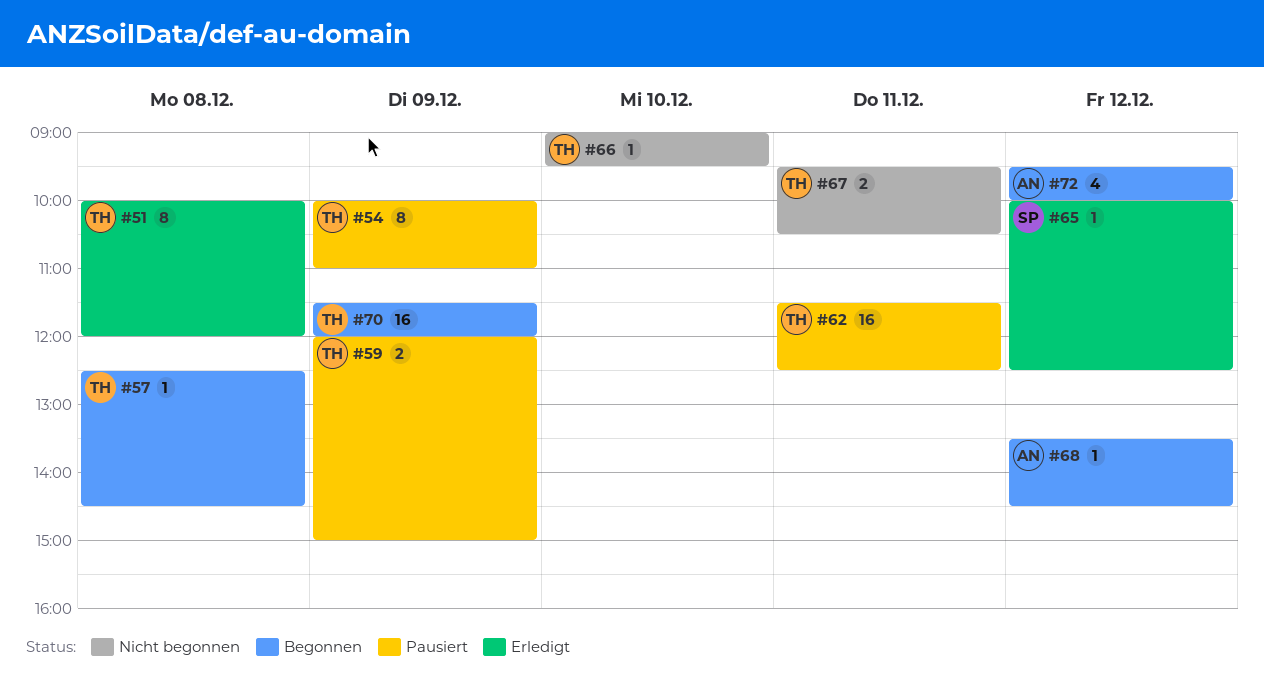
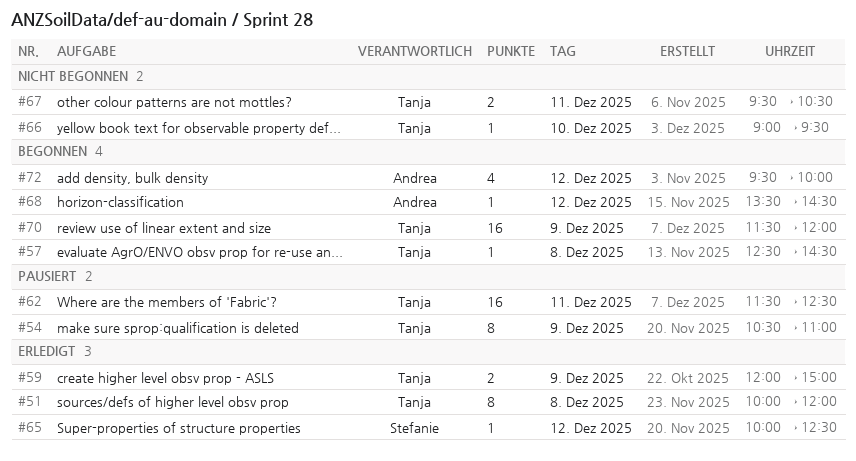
#54, begins: 10:00 -> 10:30
#59, status: Pausiert -> Erledigt

